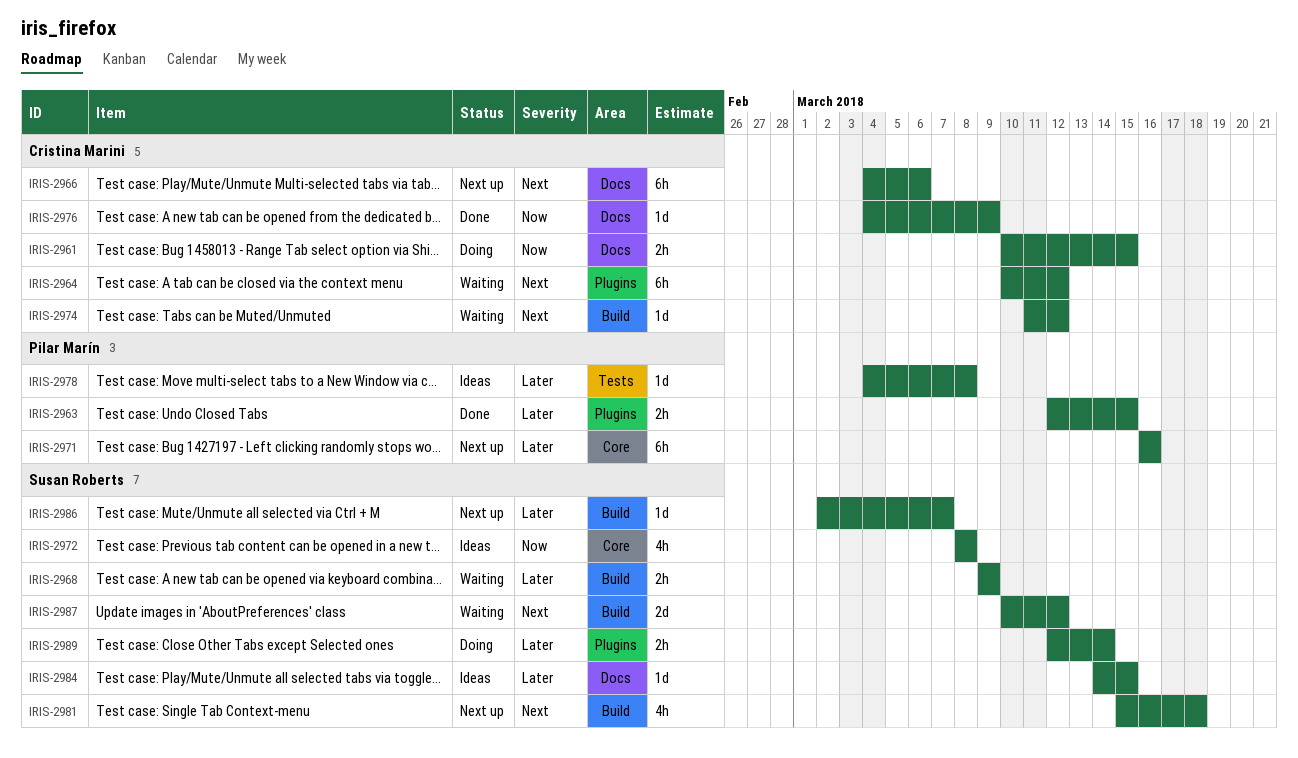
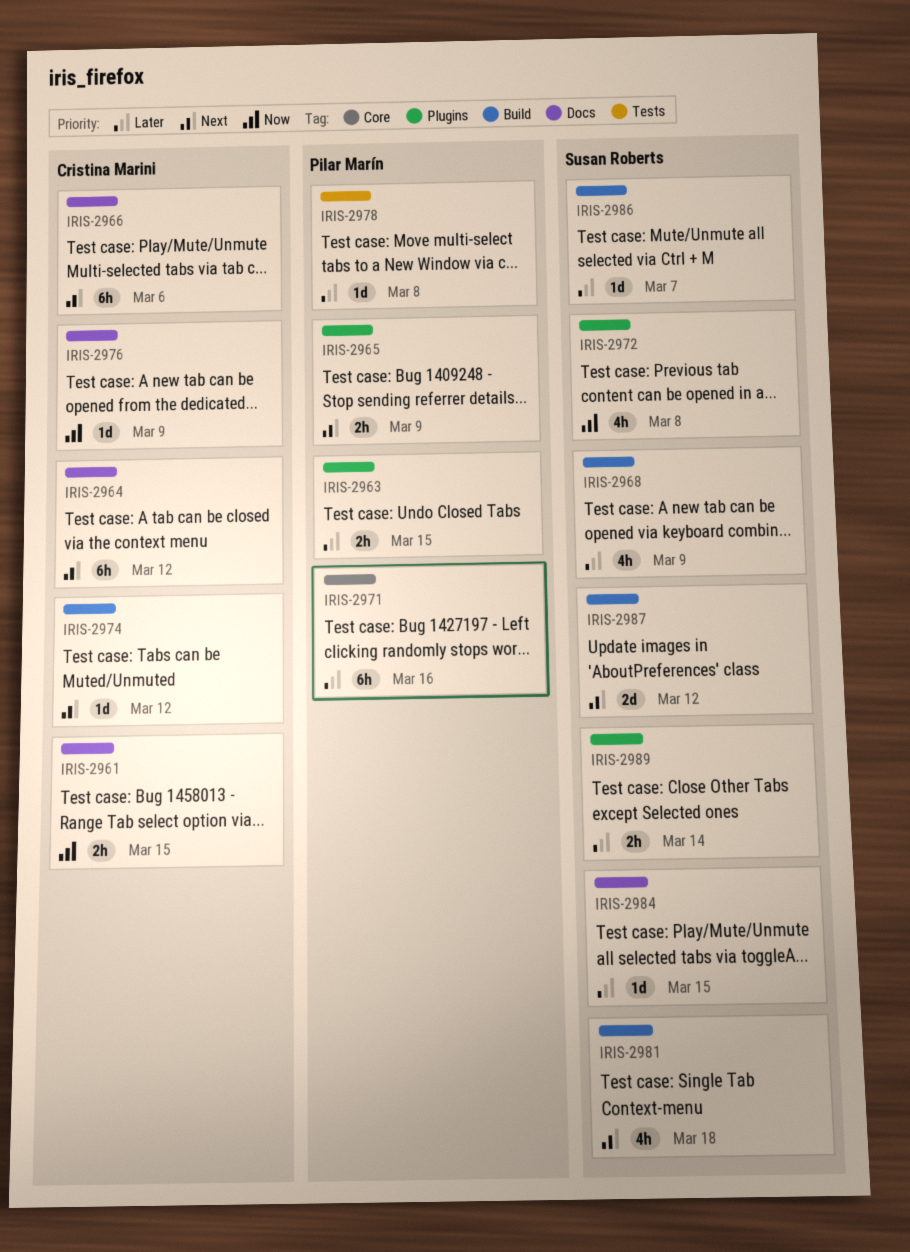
IRIS-2964, label: Plugins -> Docs
IRIS-2965: none -> present
IRIS-2968, estimate: 2h -> 4h
IRIS-2972, label: Core -> Plugins

